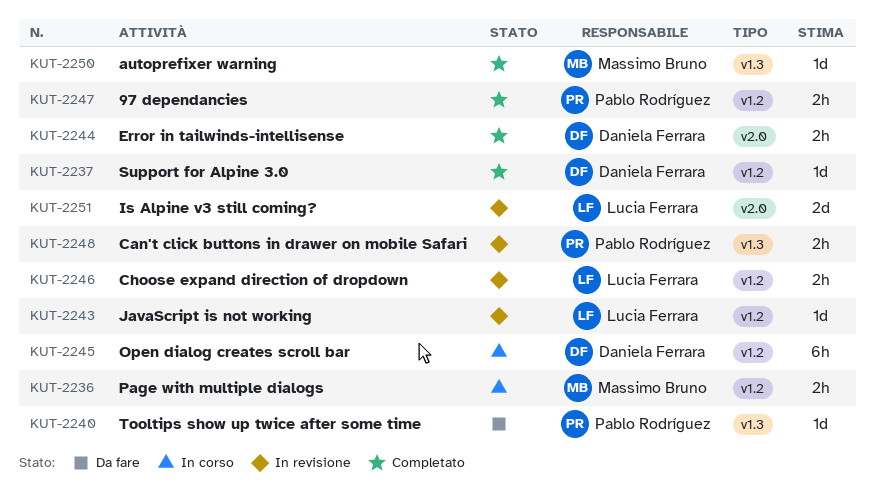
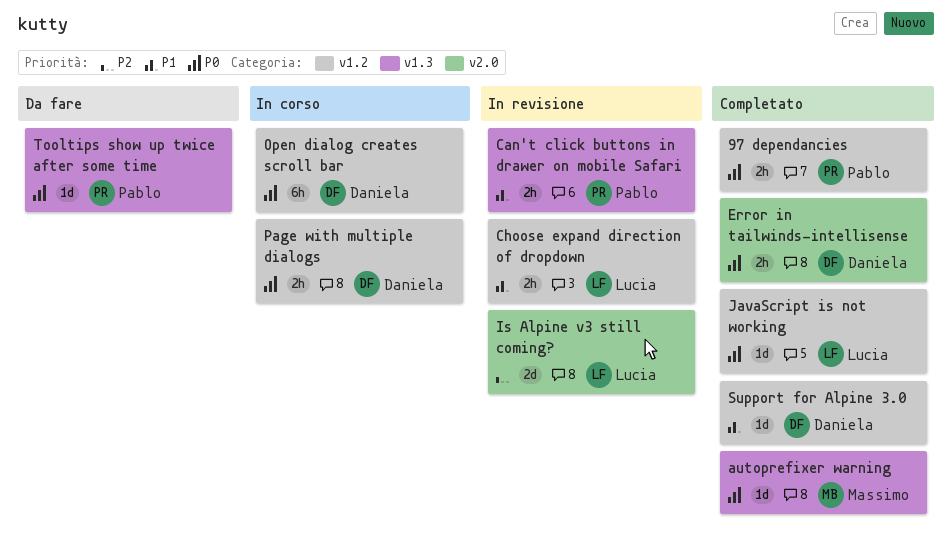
JavaScript is not working, status: In revisione -> Completato
Page with multiple dialogs, owner: Massimo Bruno -> Daniela Ferrara

